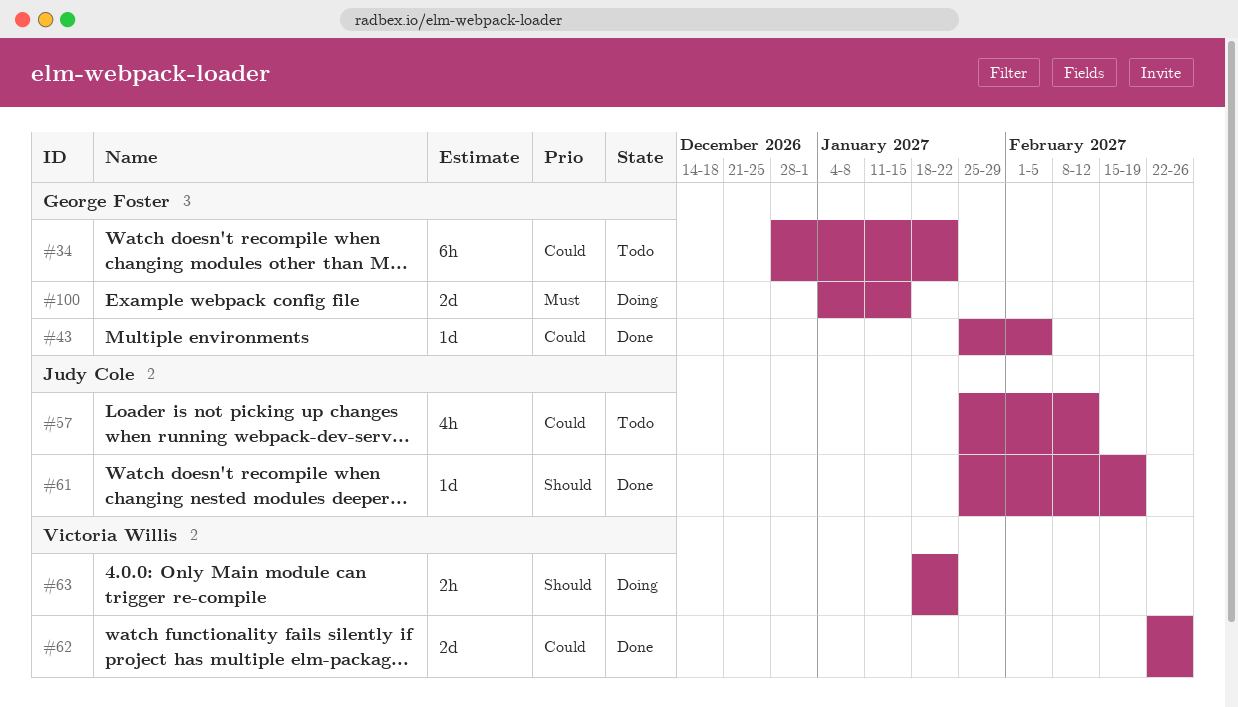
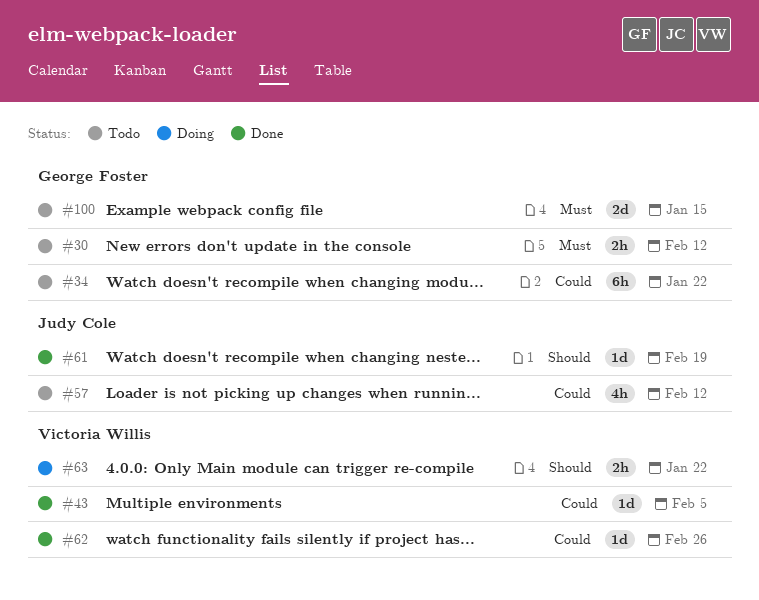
#30: none -> present
#43, owner: George Foster -> Victoria Willis
#62, estimate: 2d -> 1d
#100, status: Doing -> Todo

